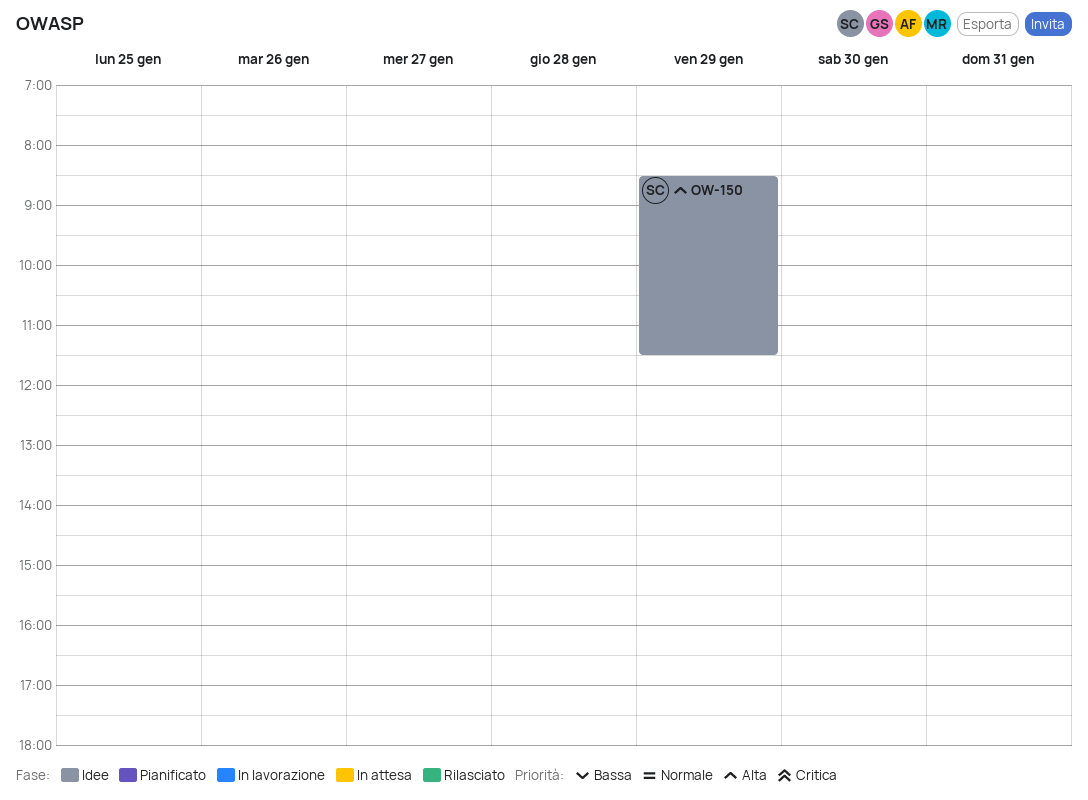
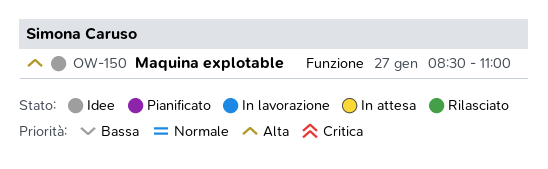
OW-150, day: Jan 29 -> Jan 27
OW-150, ends: 11:30 -> 11:00

